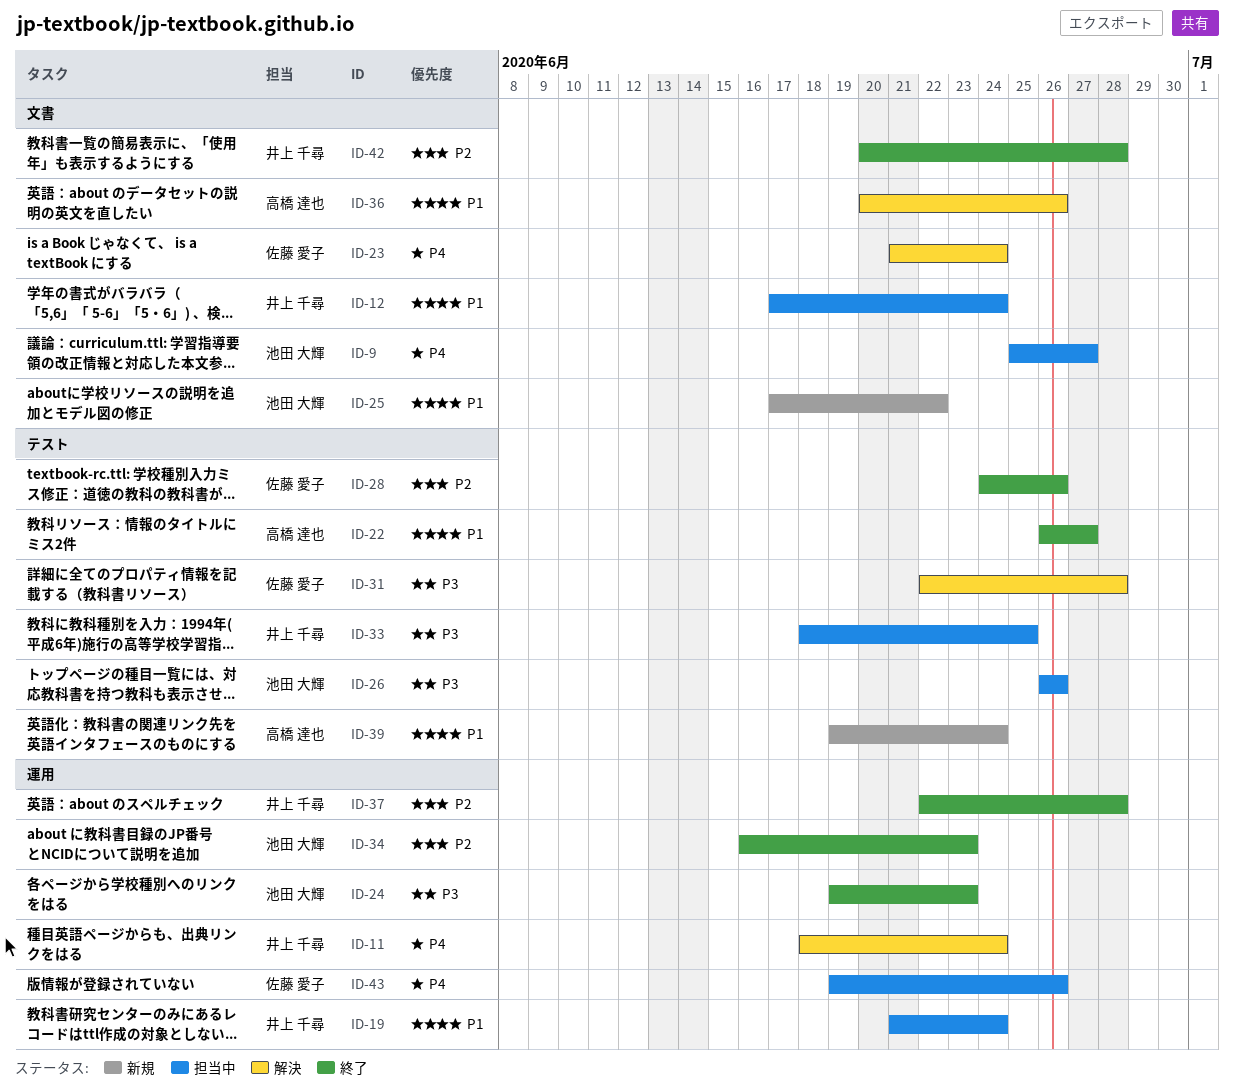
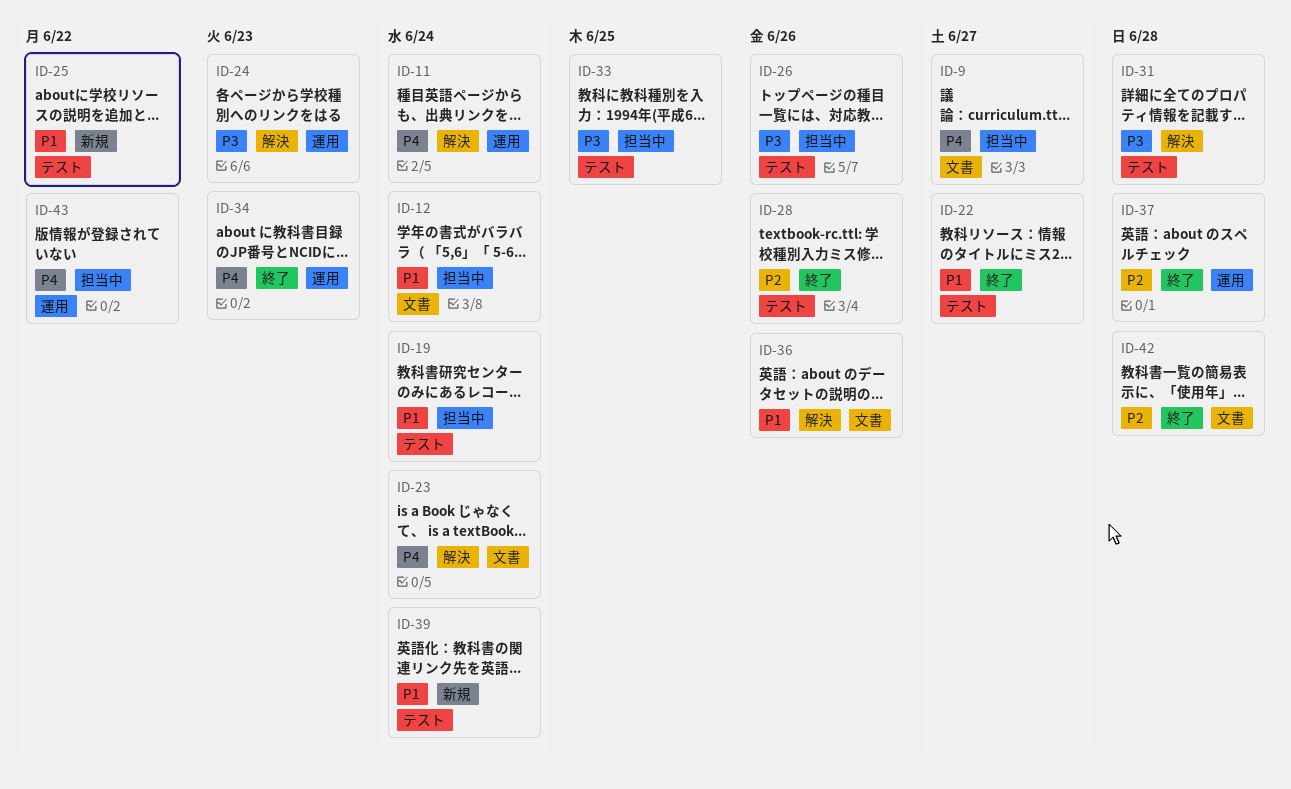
ID-19, label: 運用 -> テスト
ID-24, status: 終了 -> 解決
ID-25, label: 文書 -> テスト
ID-34, priority: P2 -> P4
ID-43, due: Jun 26 -> Jun 22

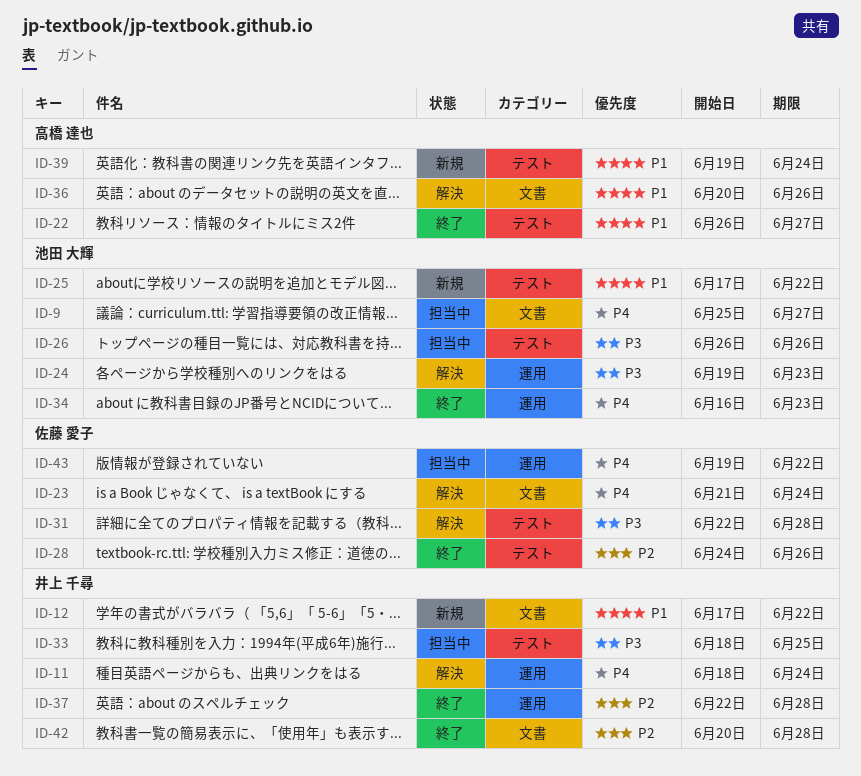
ID-12, status: 担当中 -> 新規
ID-12, due: Jun 24 -> Jun 22
ID-19: present -> none

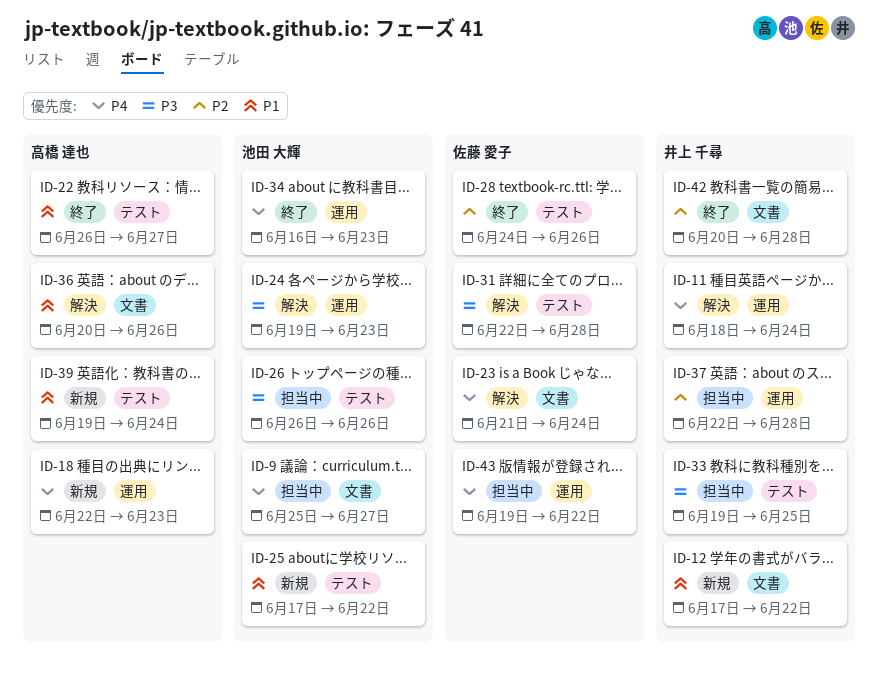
ID-18: none -> present
ID-33, start: Jun 18 -> Jun 19
ID-37, status: 終了 -> 担当中

